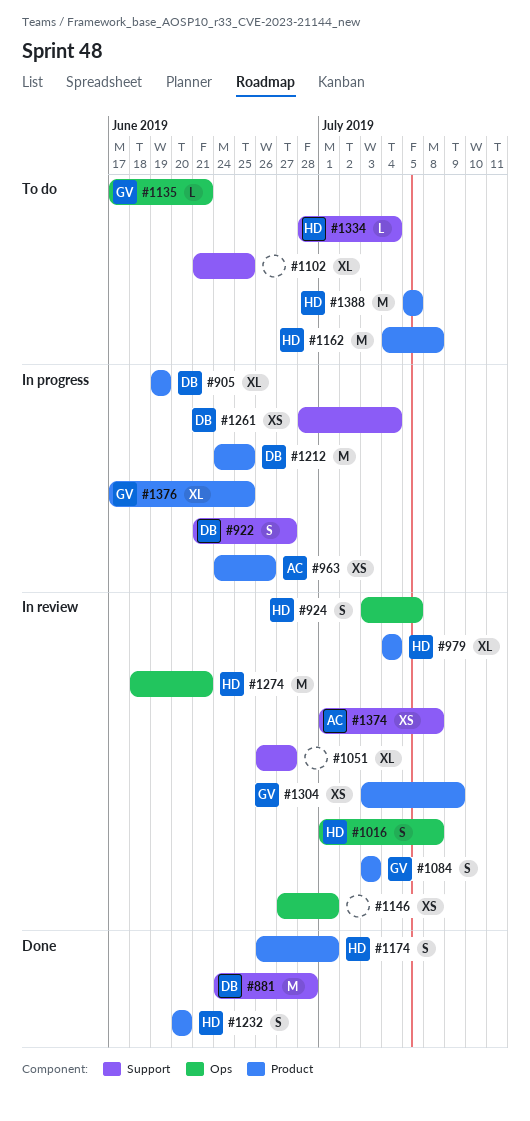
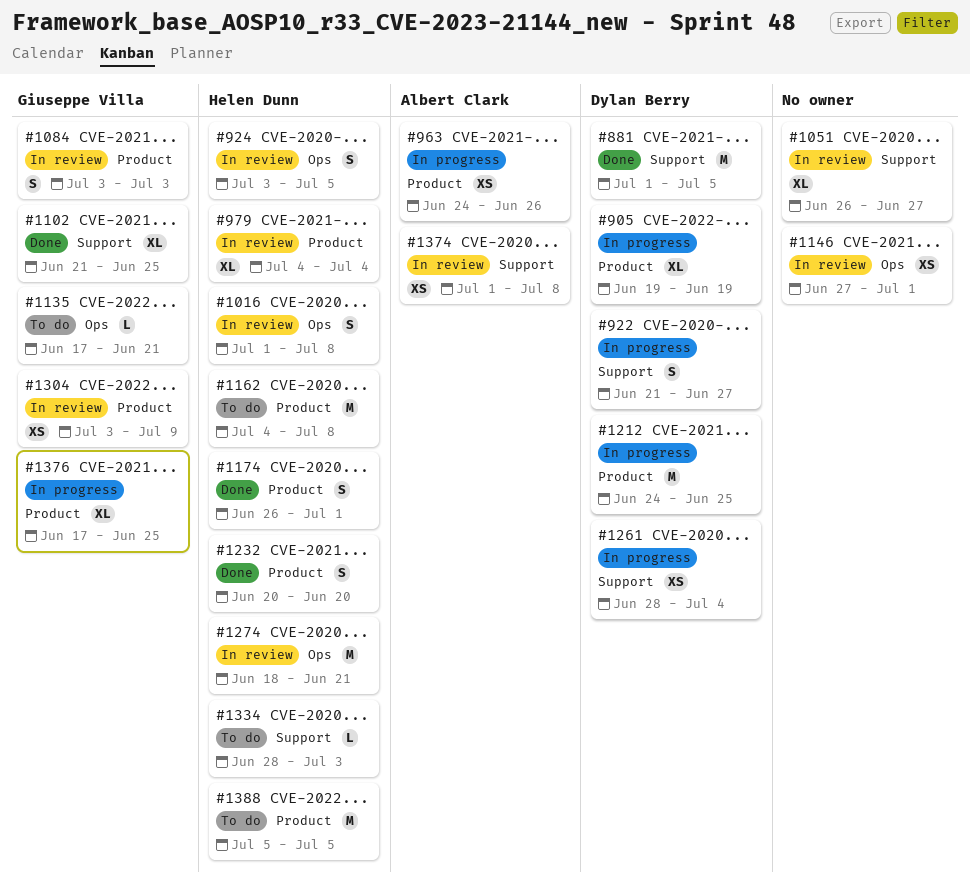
#881, start: Jun 24 -> Jul 1
#881, due: Jun 28 -> Jul 5
#1102, status: To do -> Done
#1102, owner: none -> Giuseppe Villa
#1334, due: Jul 4 -> Jul 3

